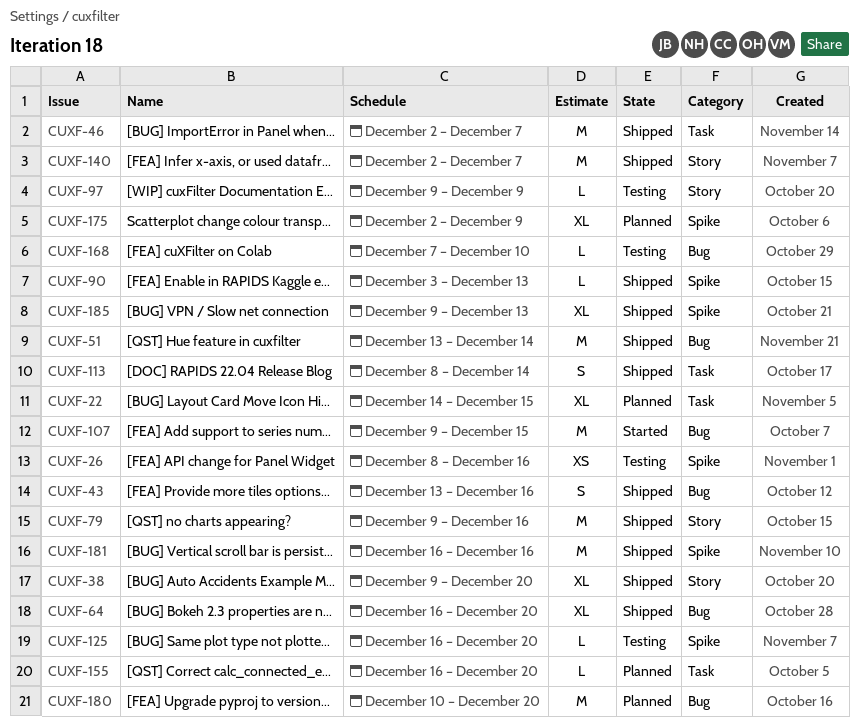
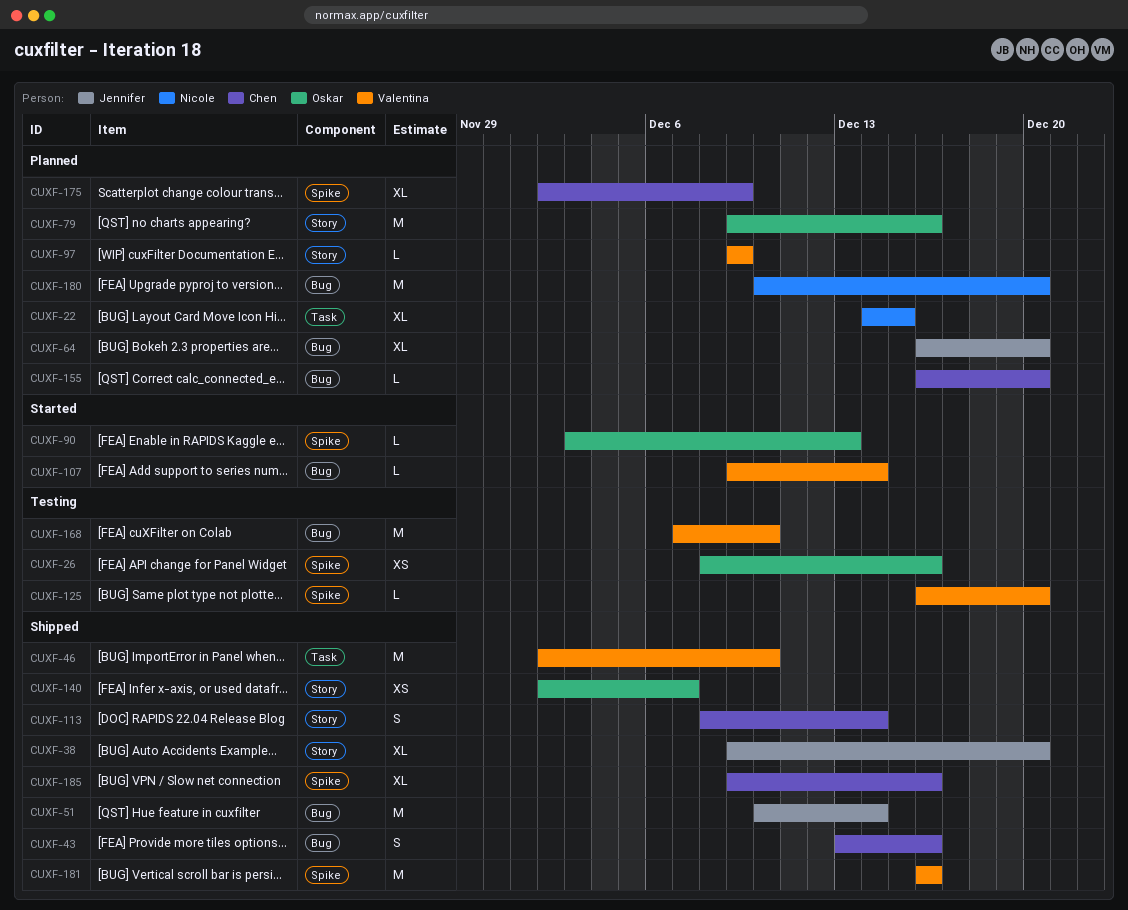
CUXF-46, due: Dec 7 -> Dec 10
CUXF-51, start: Dec 13 -> Dec 10
CUXF-64, status: Shipped -> Planned
CUXF-79, status: Shipped -> Planned
CUXF-90, status: Shipped -> Started
CUXF-97, status: Testing -> Planned
CUXF-107, estimate: M -> L
CUXF-107, due: Dec 15 -> Dec 14
CUXF-113, label: Task -> Story
CUXF-140, estimate: M -> XS
CUXF-155, label: Task -> Bug
CUXF-168, estimate: L -> M
CUXF-185, due: Dec 13 -> Dec 16

